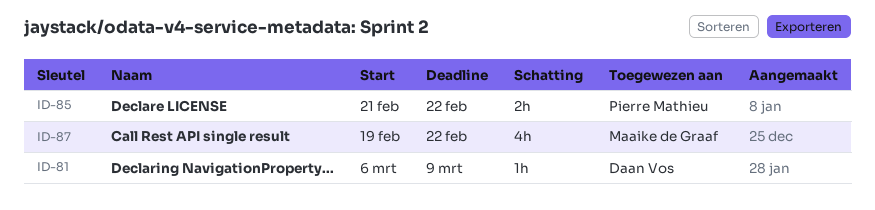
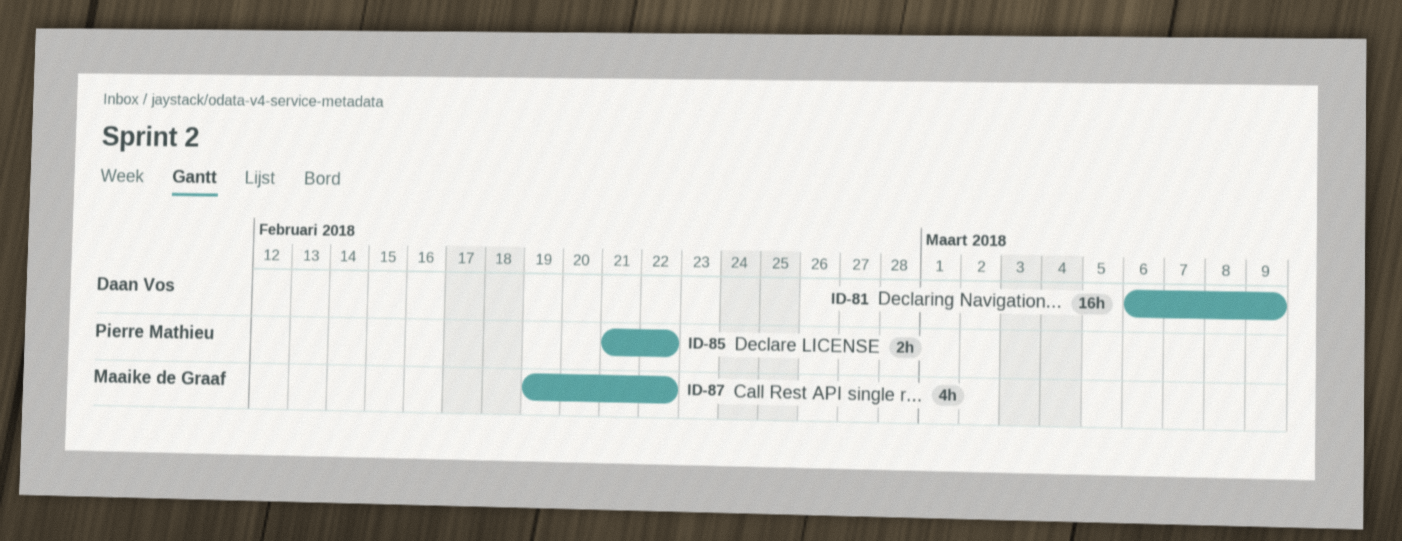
ID-81, estimate: 1h -> 16h

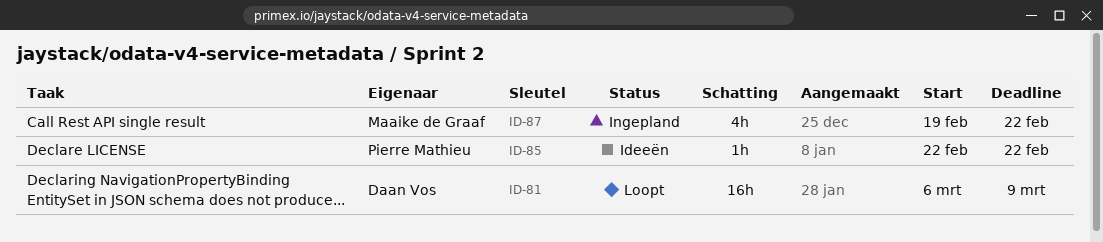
ID-85, estimate: 2h -> 1h
ID-85, start: Feb 21 -> Feb 22

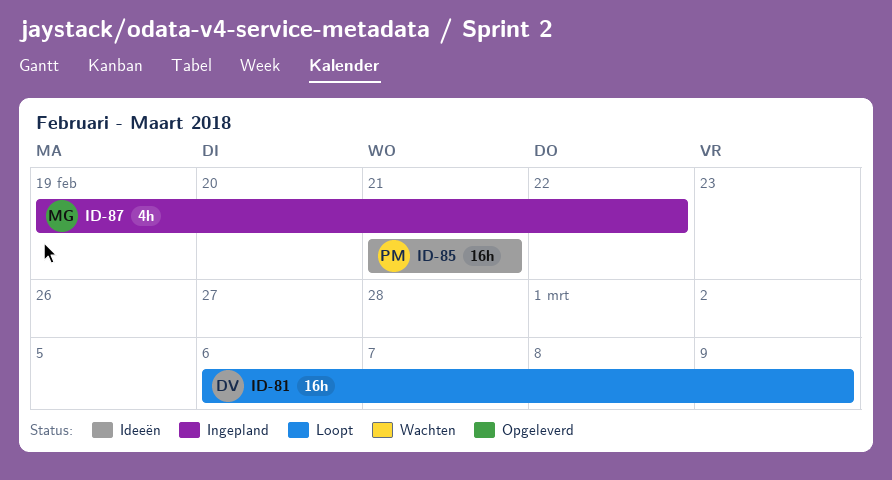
ID-85, estimate: 1h -> 16h
ID-85, start: Feb 22 -> Feb 21
ID-85, due: Feb 22 -> Feb 21

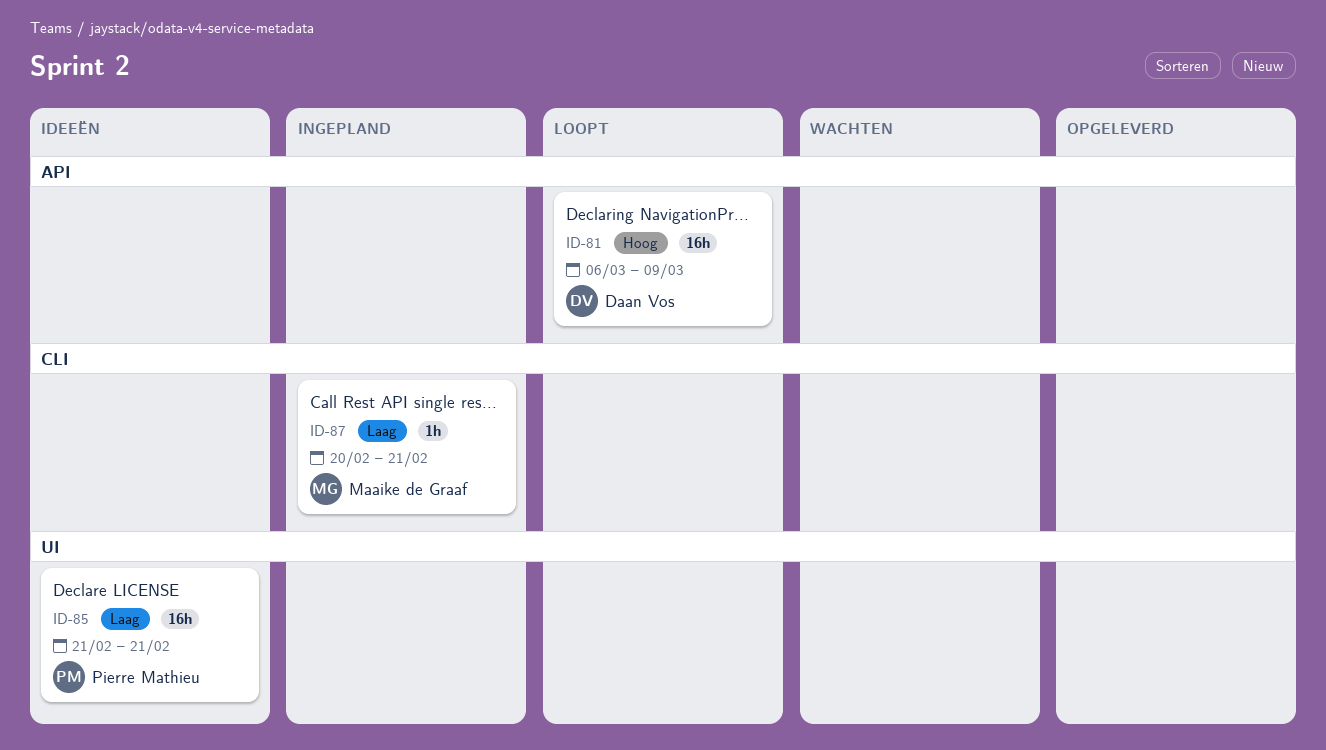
ID-87, estimate: 4h -> 1h
ID-87, start: Feb 19 -> Feb 20
ID-87, due: Feb 22 -> Feb 21

